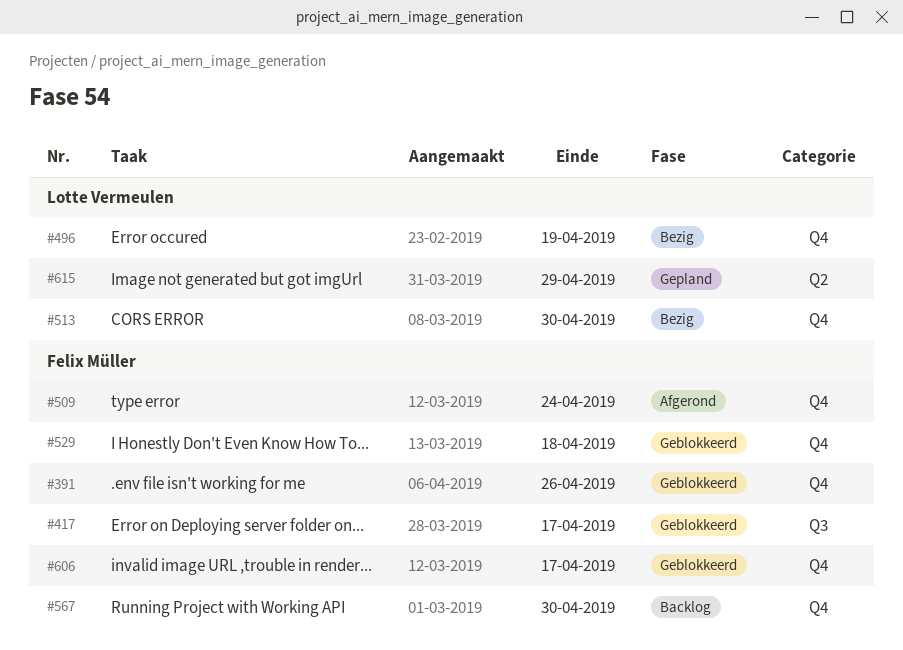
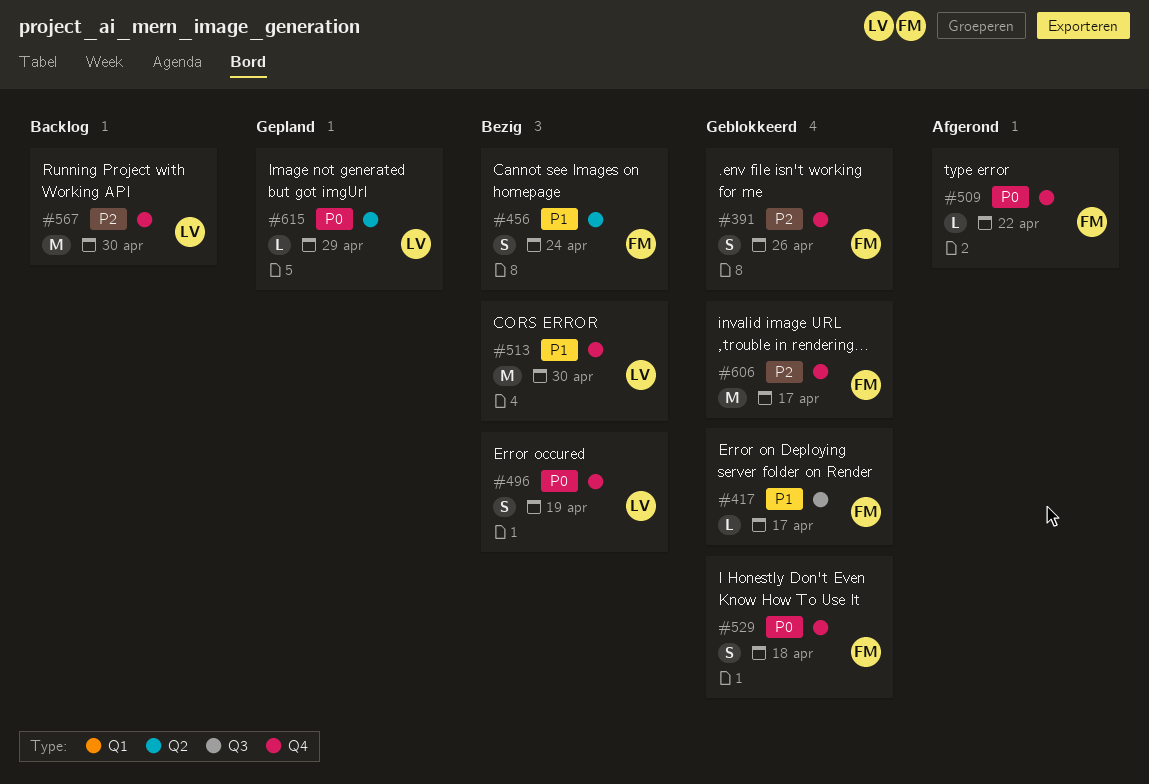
#456: none -> present
#509, due: Apr 24 -> Apr 22
#567, owner: Felix Müller -> Lotte Vermeulen

